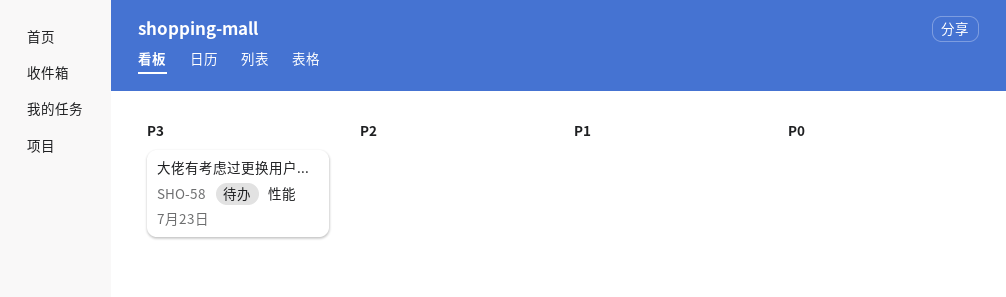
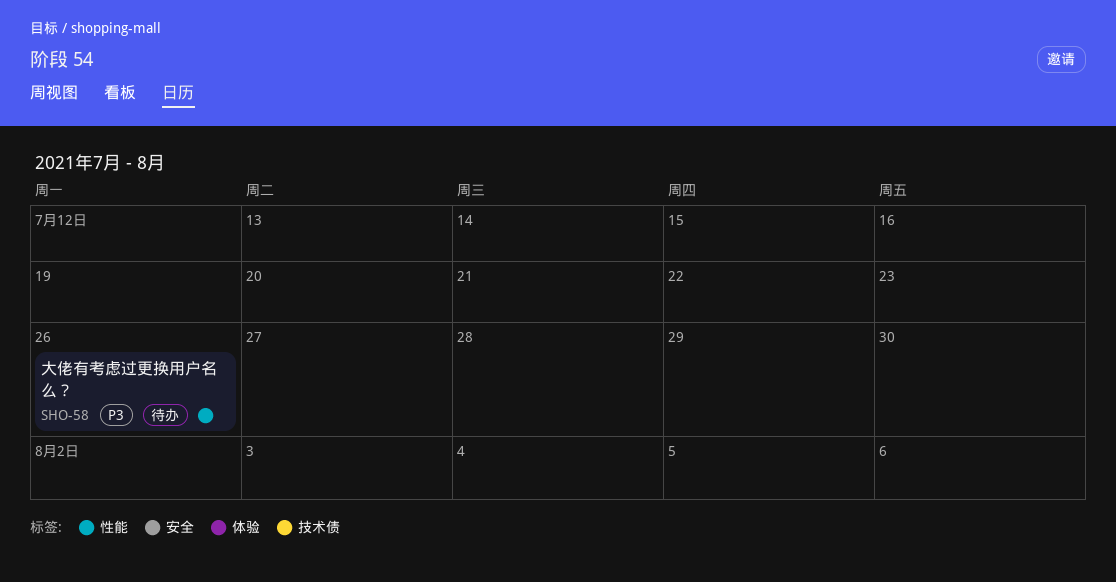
SHO-58, due: Jul 23 -> Jul 26

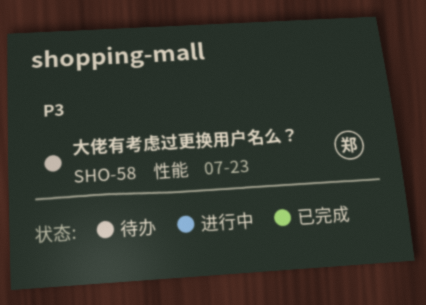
SHO-58, due: Jul 26 -> Jul 23

